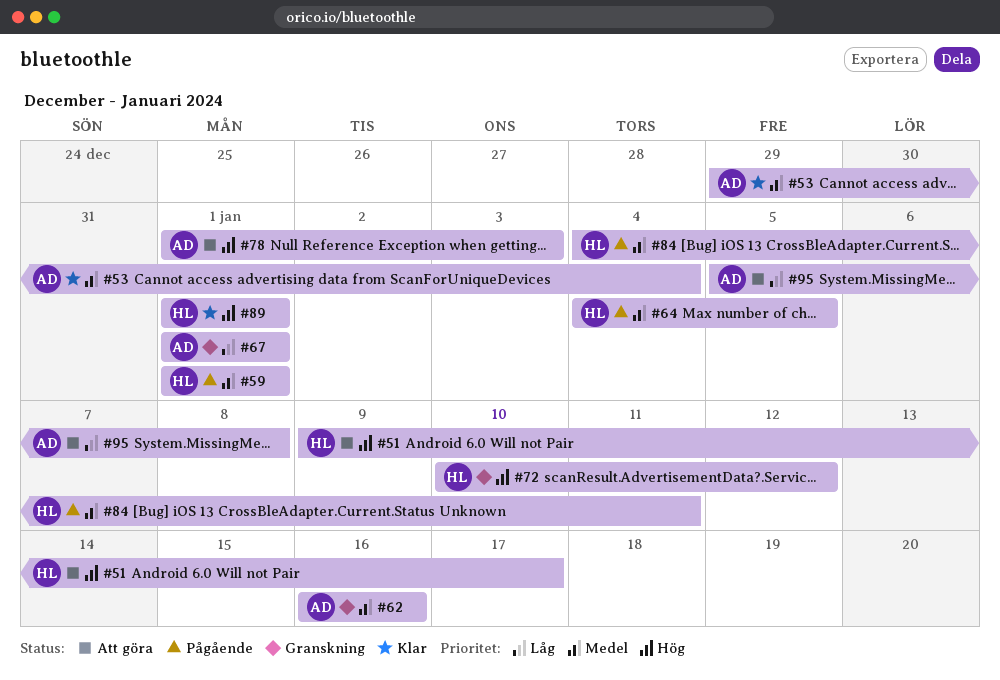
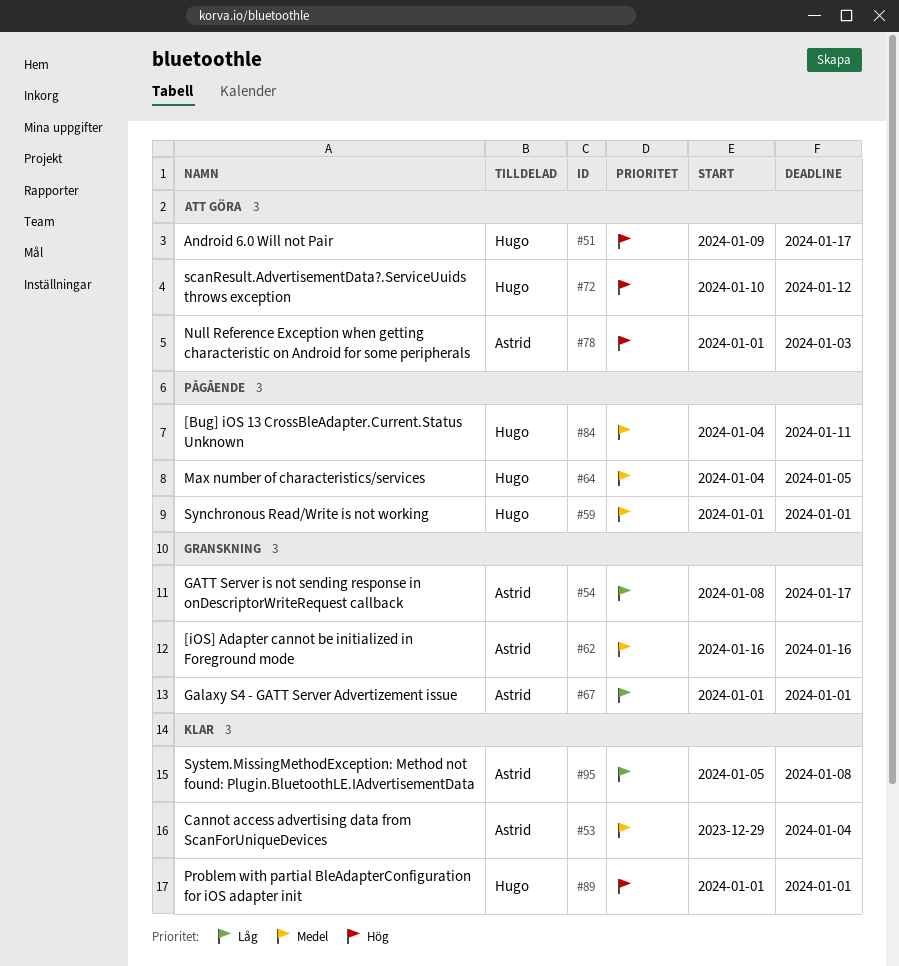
#54: none -> present
#72, status: Granskning -> Att göra
#95, status: Att göra -> Klar

